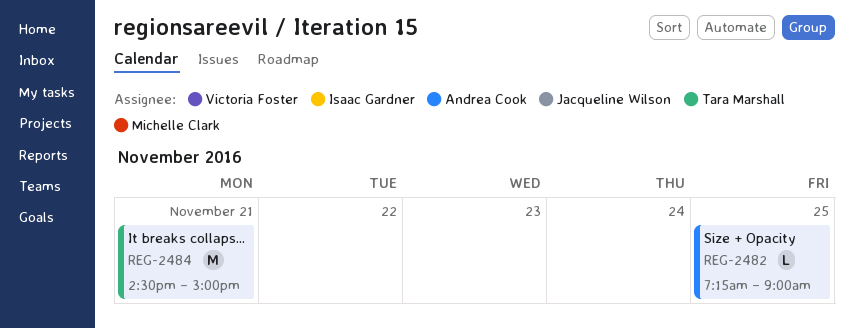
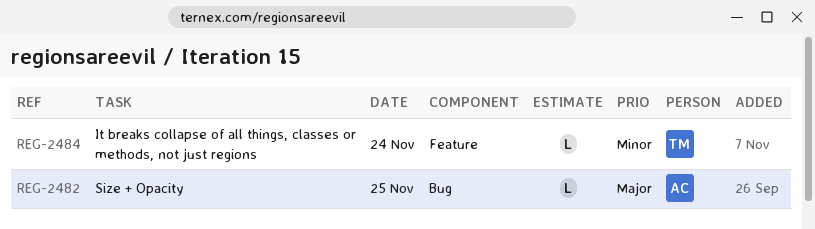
REG-2484, estimate: M -> L
REG-2484, day: Nov 21 -> Nov 24

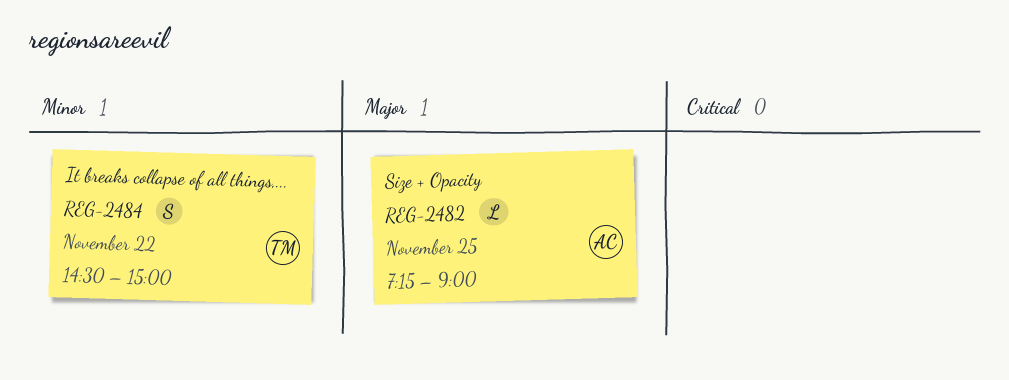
REG-2484, estimate: L -> S
REG-2484, day: Nov 24 -> Nov 22

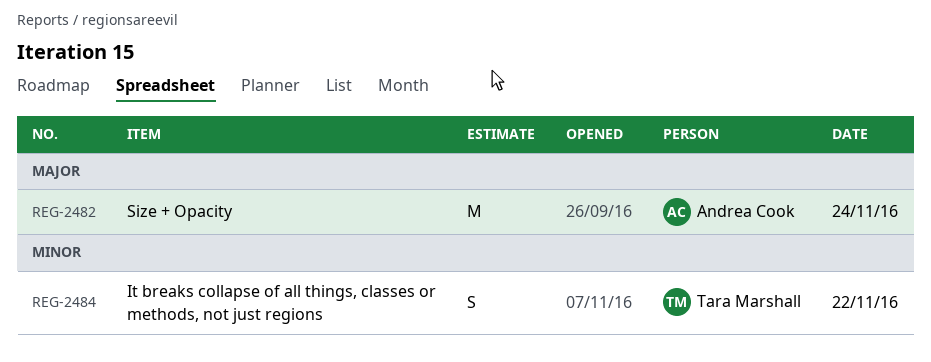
REG-2482, estimate: L -> M
REG-2482, day: Nov 25 -> Nov 24

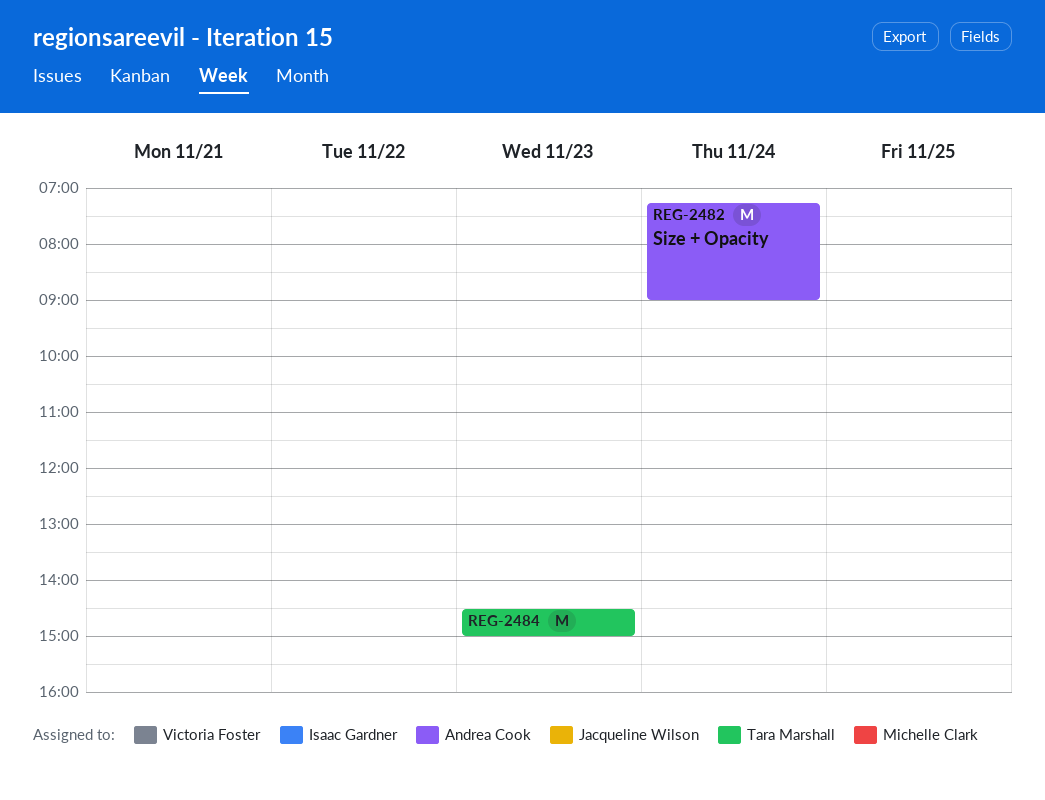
REG-2484, estimate: S -> M
REG-2484, day: Nov 22 -> Nov 23

